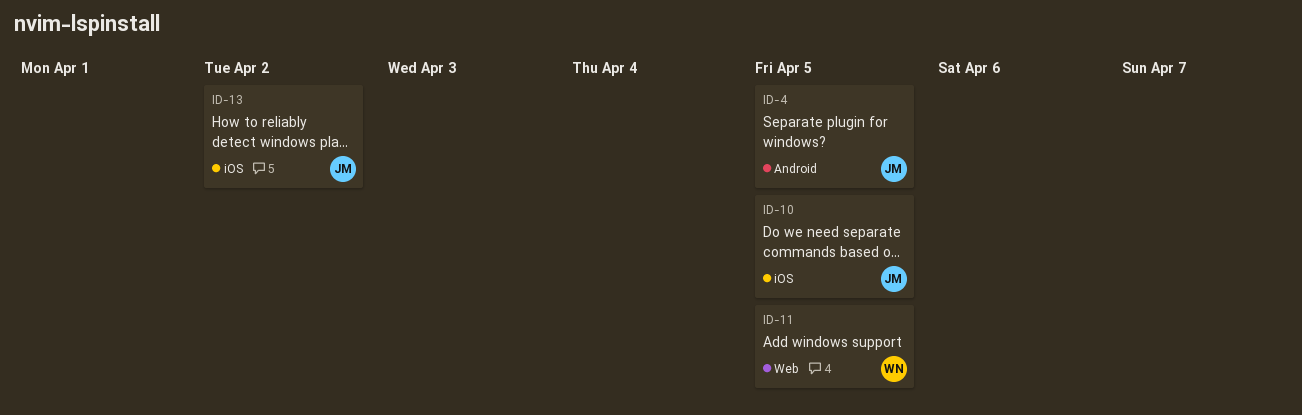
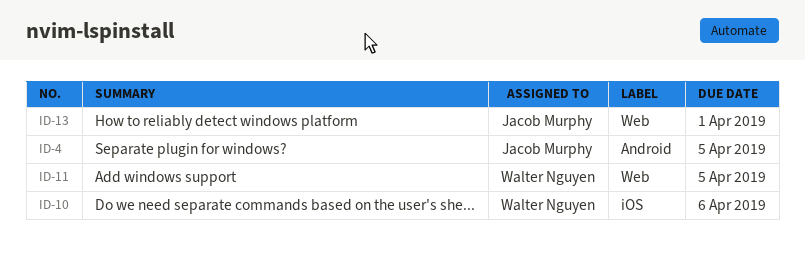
ID-10, owner: Jacob Murphy -> Walter Nguyen
ID-10, due: Apr 5 -> Apr 6
ID-13, label: iOS -> Web
ID-13, due: Apr 2 -> Apr 1

